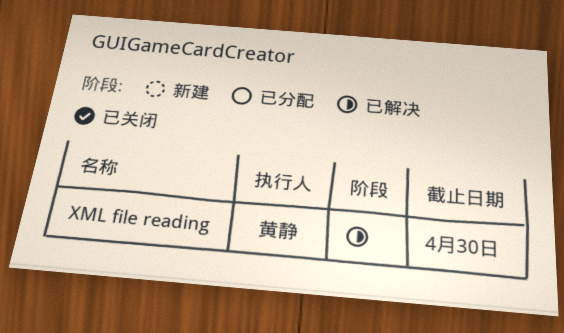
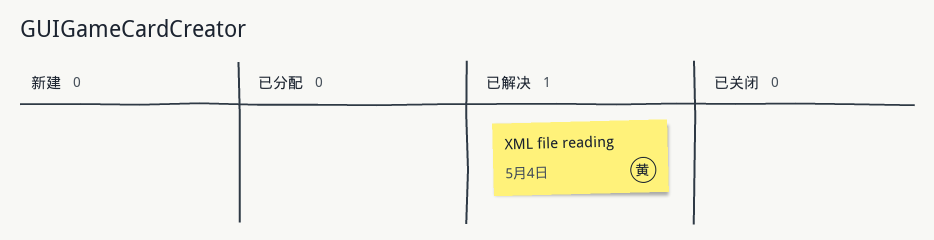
XML file reading, due: Apr 30 -> May 4

